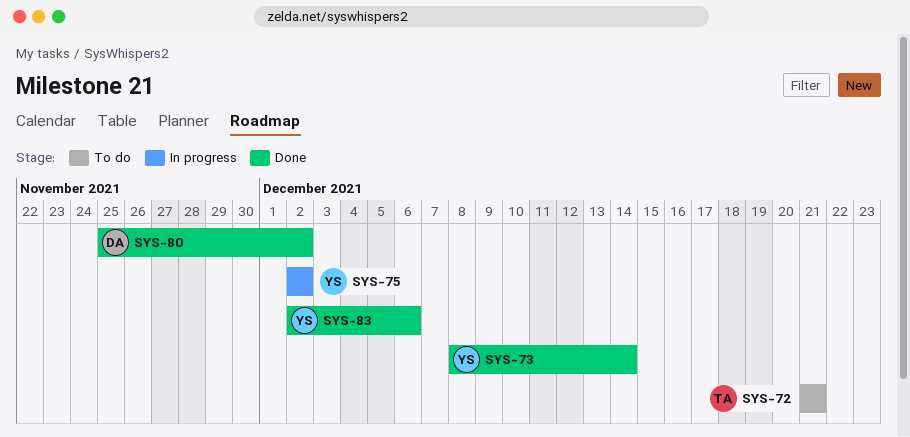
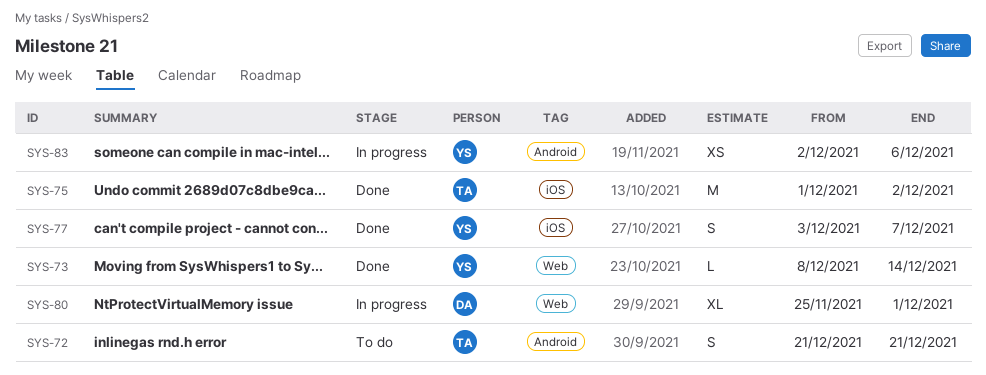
SYS-75, status: In progress -> Done
SYS-75, owner: YS -> TA
SYS-75, start: Dec 2 -> Dec 1
SYS-77: none -> present
SYS-80, status: Done -> In progress
SYS-80, due: Dec 2 -> Dec 1
SYS-83, status: Done -> In progress

